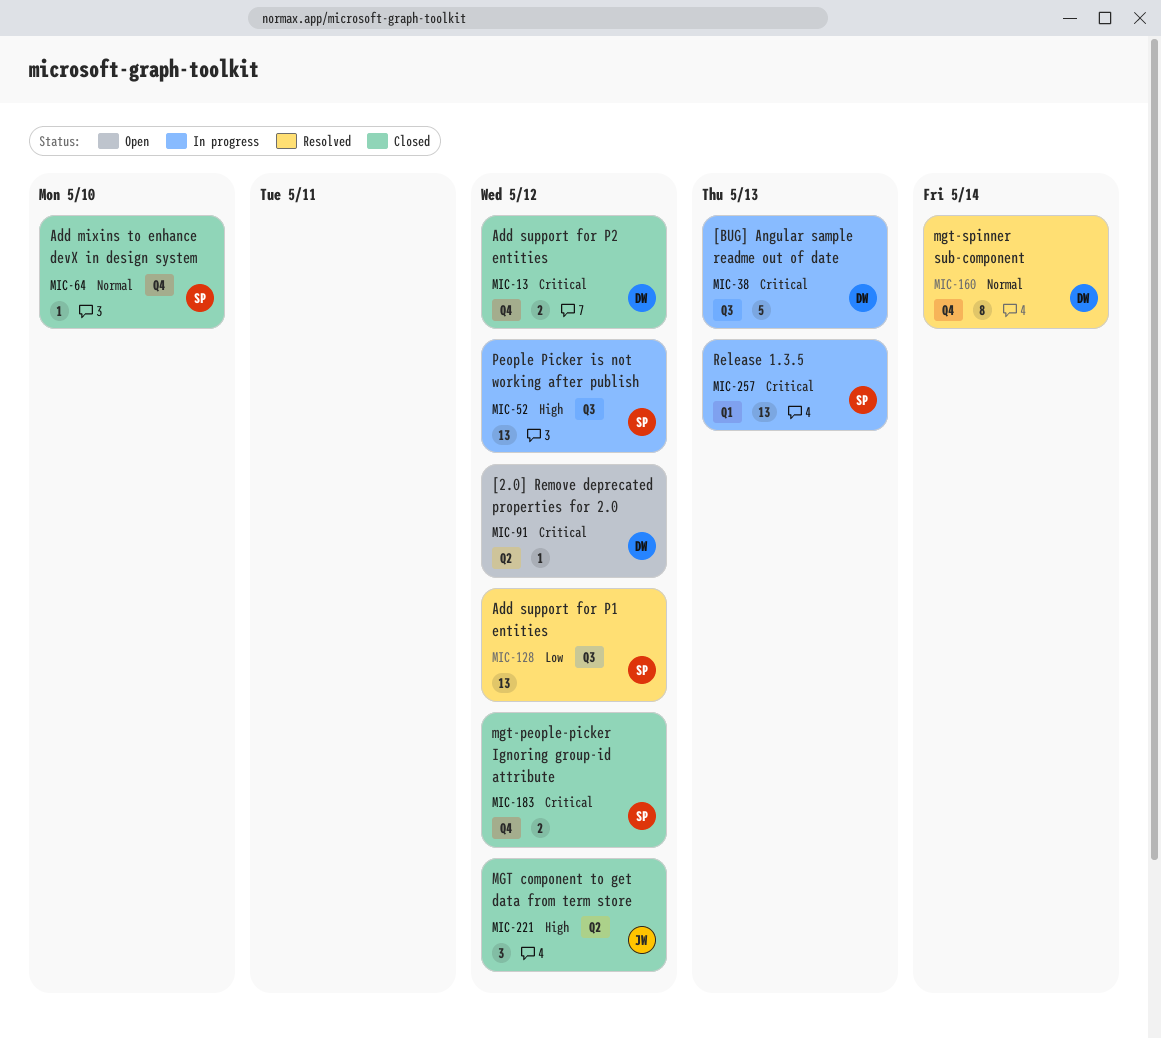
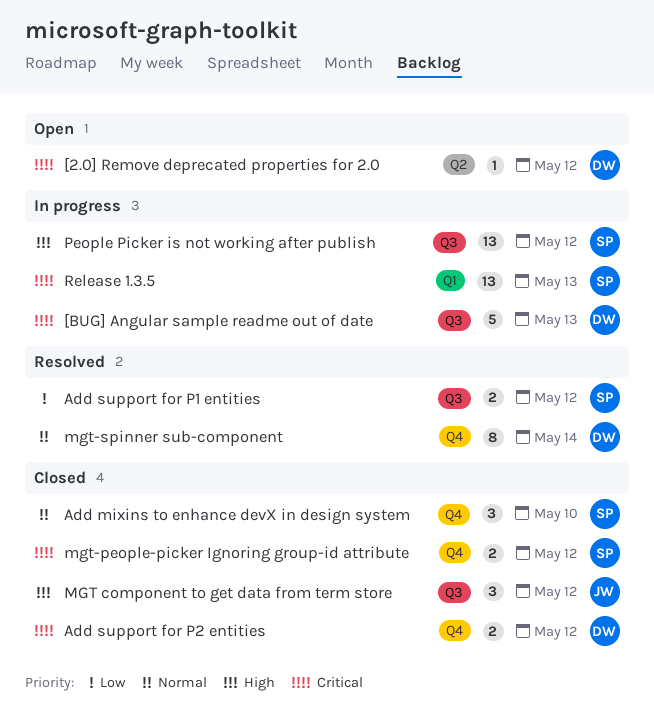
Add mixins to enhance devX in design system, estimate: 1 -> 3
Add support for P1 entities, estimate: 13 -> 2
MGT component to get data from term store, label: Q2 -> Q3

